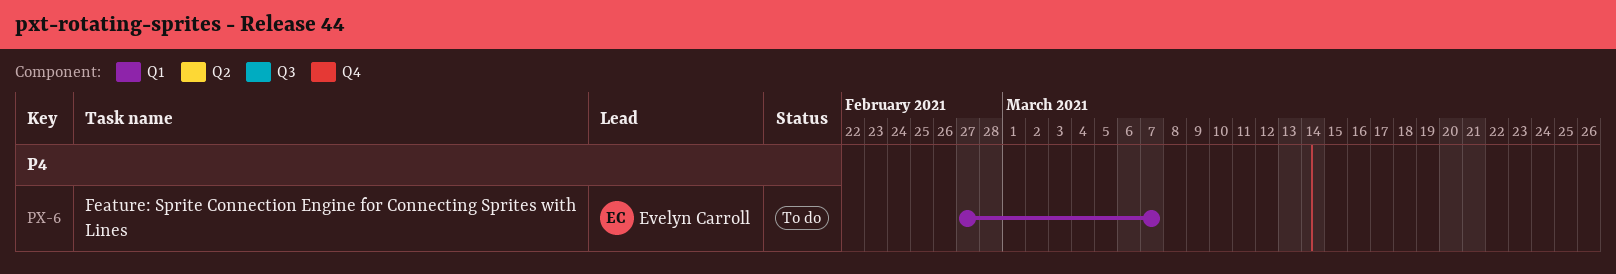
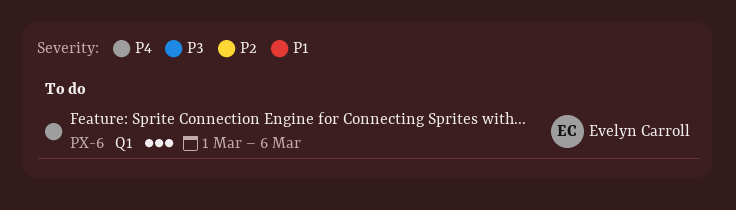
PX-6, start: Feb 27 -> Mar 1
PX-6, due: Mar 7 -> Mar 6

